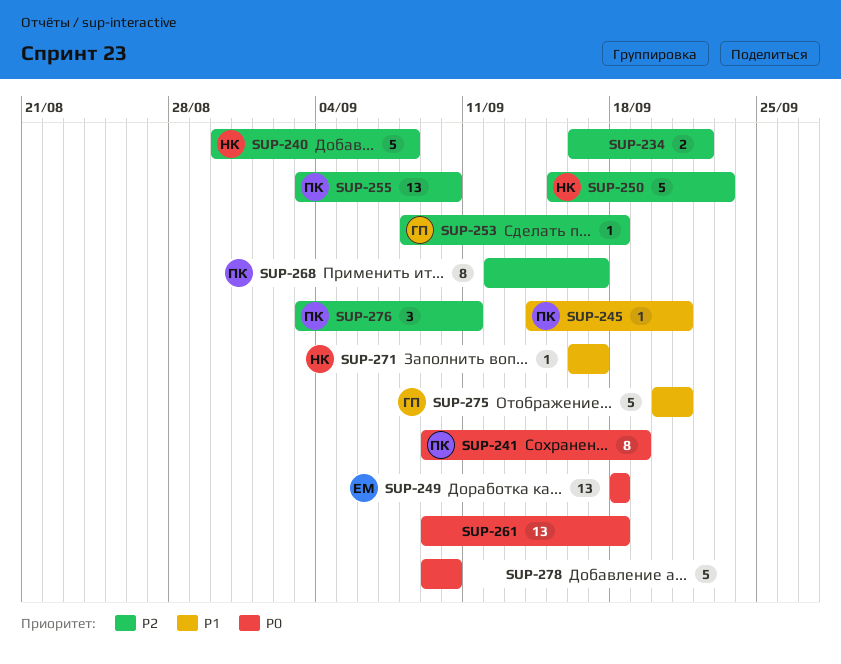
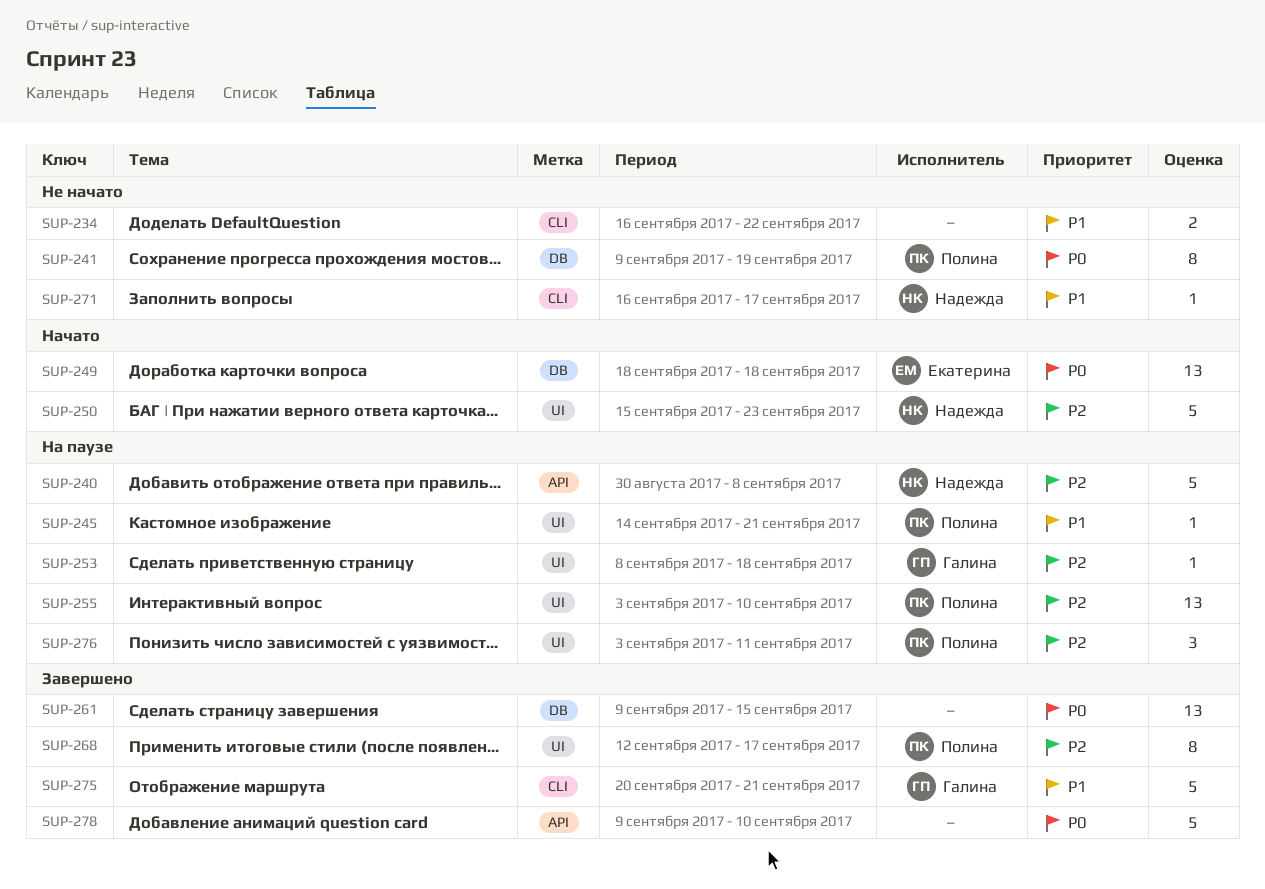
SUP-234, priority: P2 -> P1
SUP-261, due: Sep 18 -> Sep 15

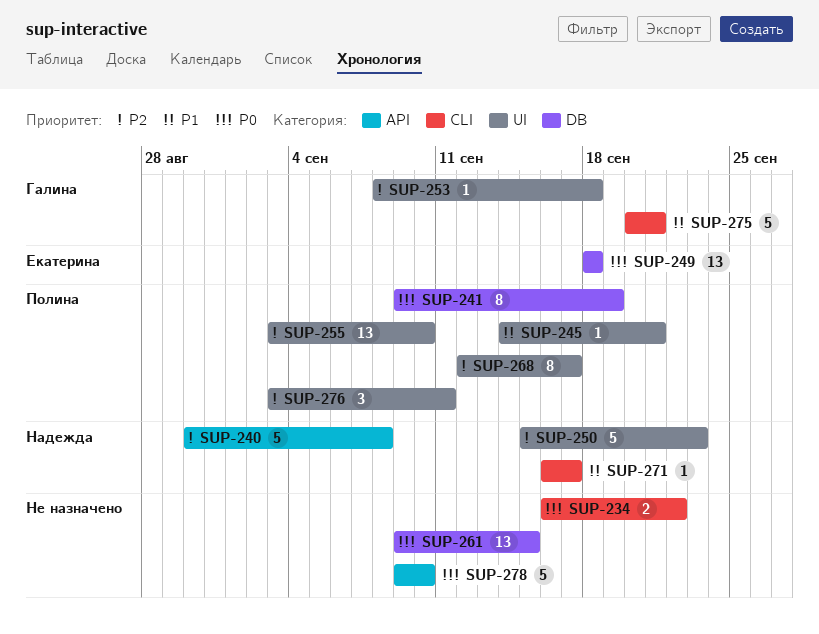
SUP-234, priority: P1 -> P0

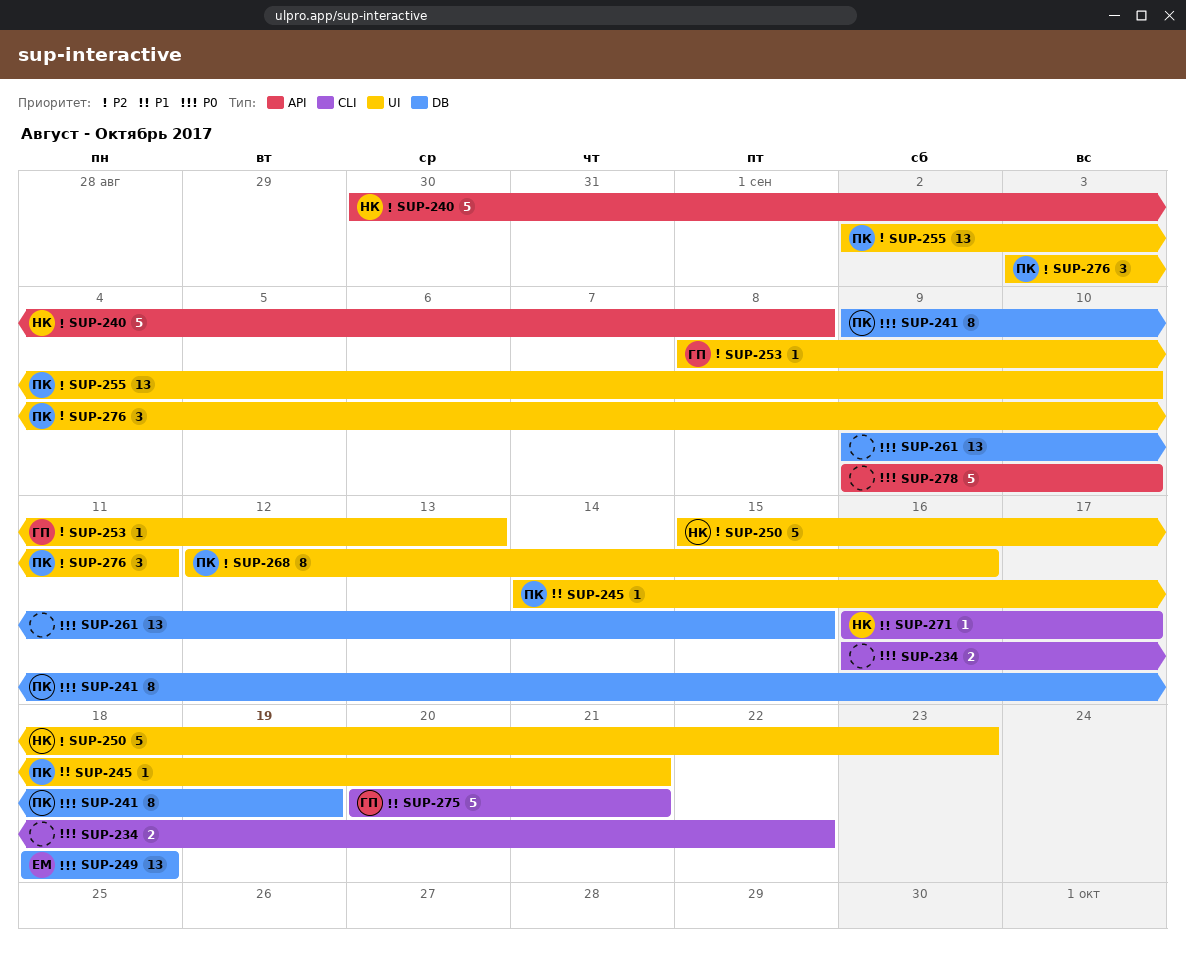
SUP-253, due: Sep 18 -> Sep 13
SUP-255, start: Sep 3 -> Sep 2
SUP-268, due: Sep 17 -> Sep 16

